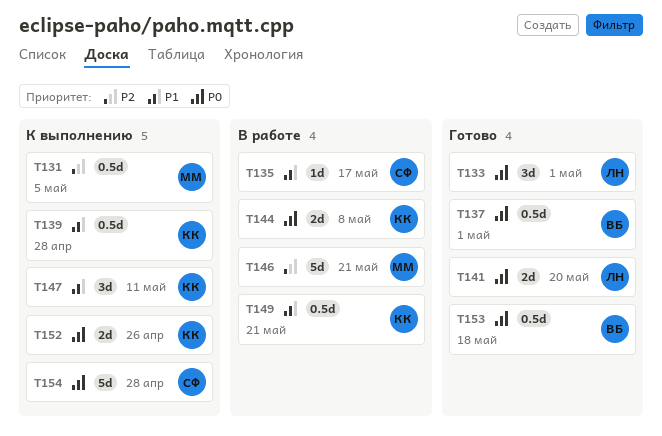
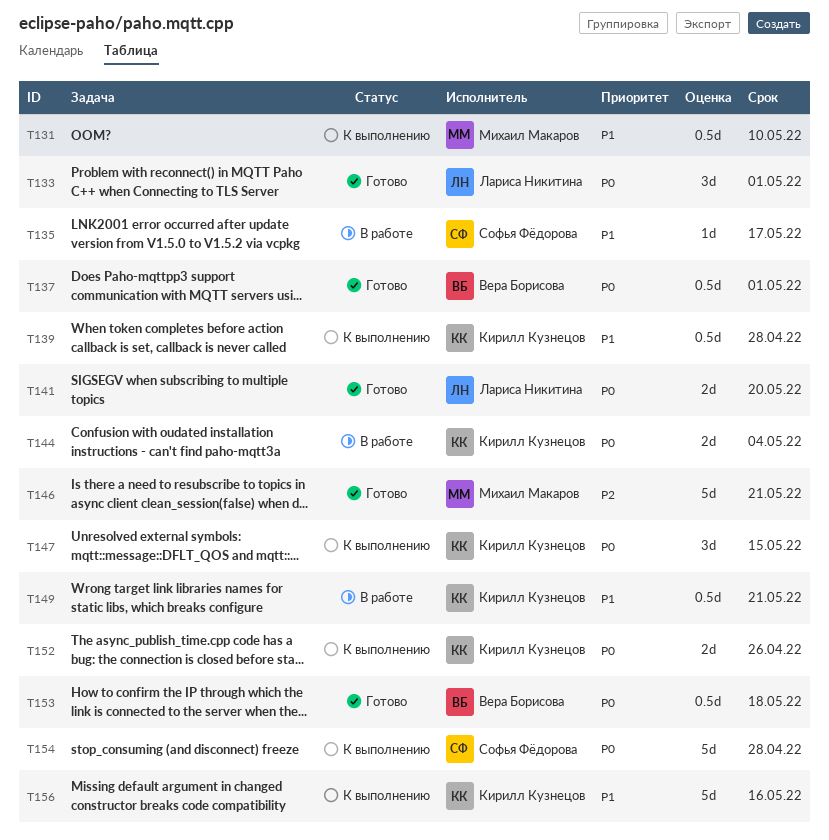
T131, priority: P2 -> P1
T131, due: May 5 -> May 10
T144, due: May 8 -> May 4
T146, status: В работе -> Готово
T147, priority: P1 -> P0
T147, due: May 11 -> May 15
T156: none -> present

